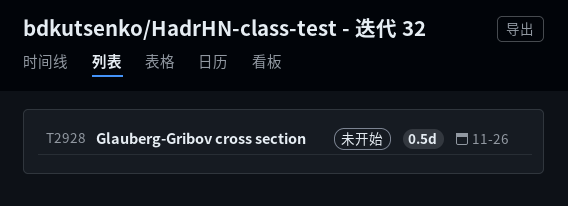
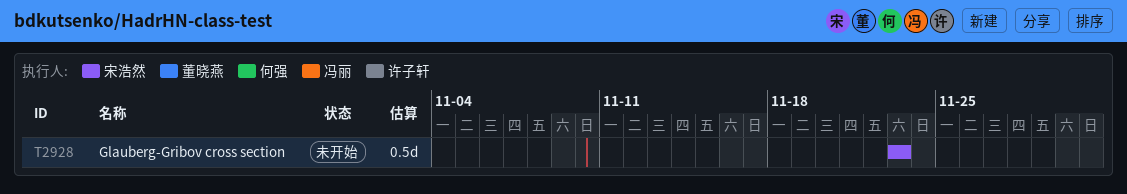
T2928, due: Nov 26 -> Nov 23

